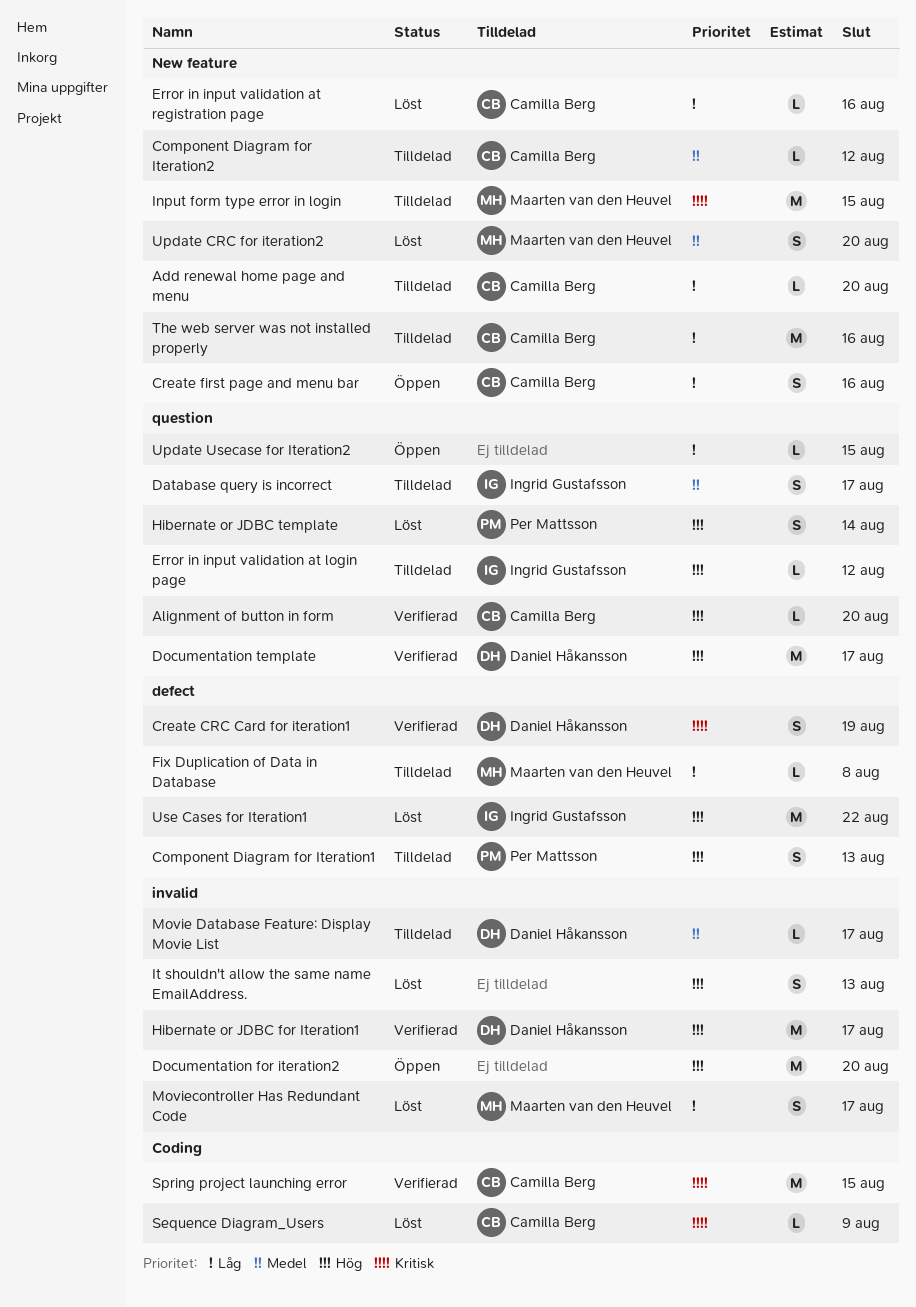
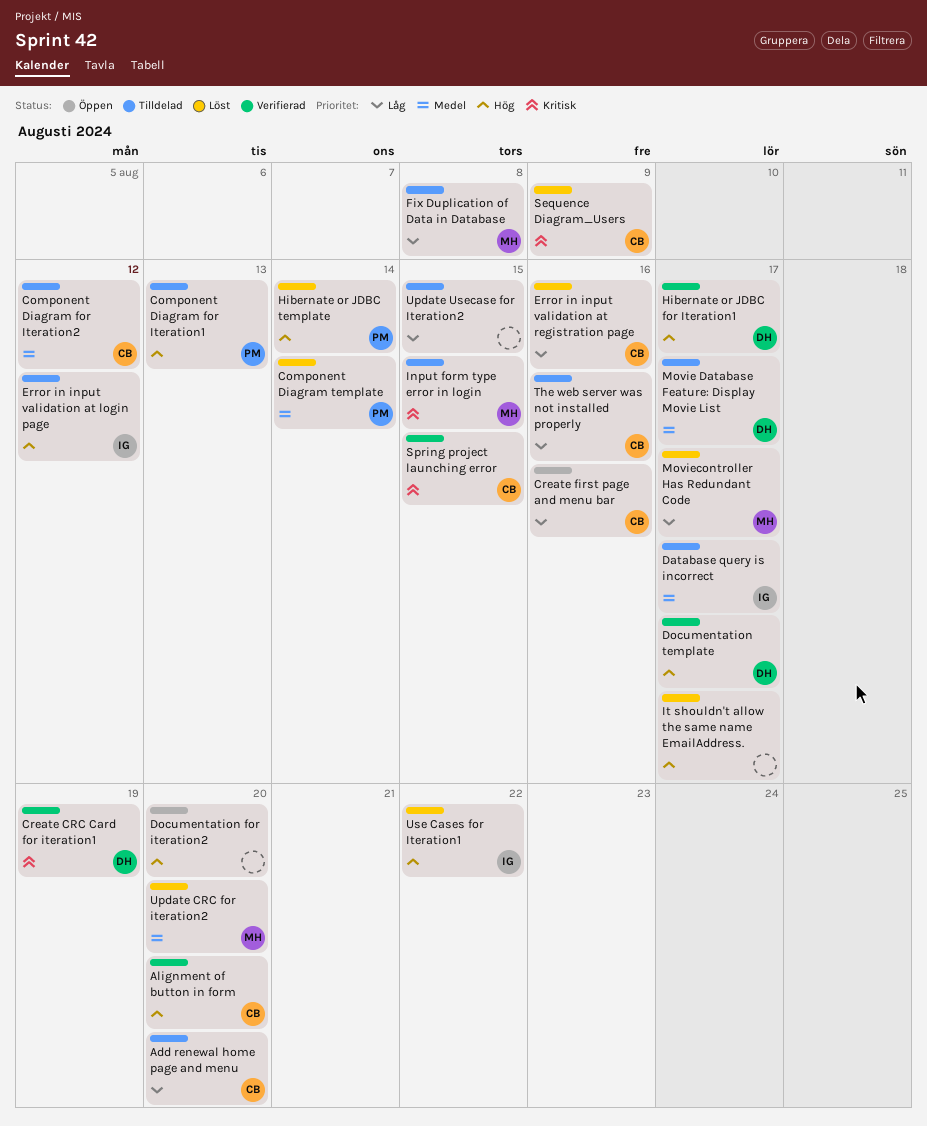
Component Diagram template: none -> present
It shouldn't allow the same name EmailAddress., due: Aug 13 -> Aug 17
Update Usecase for Iteration2, status: Öppen -> Tilldelad

